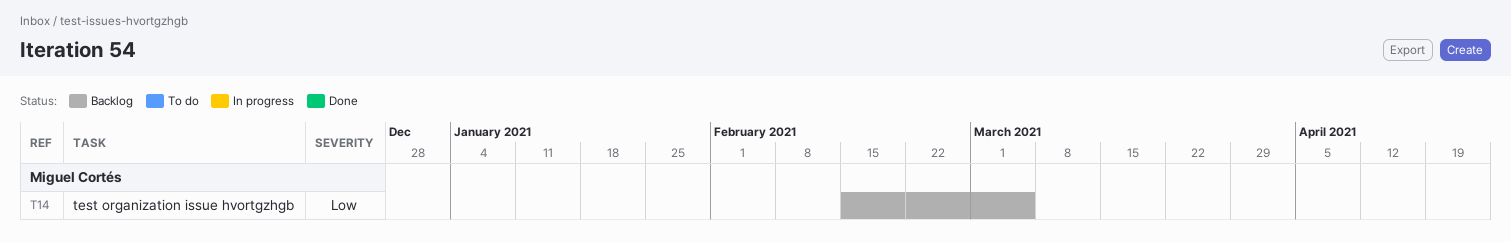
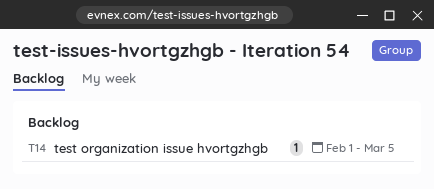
T14, start: Feb 15 -> Feb 1

